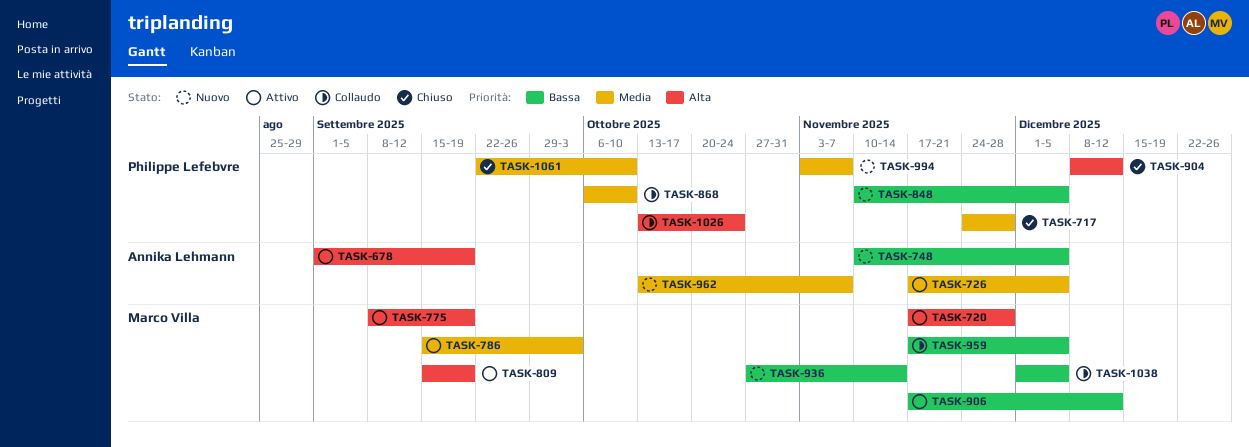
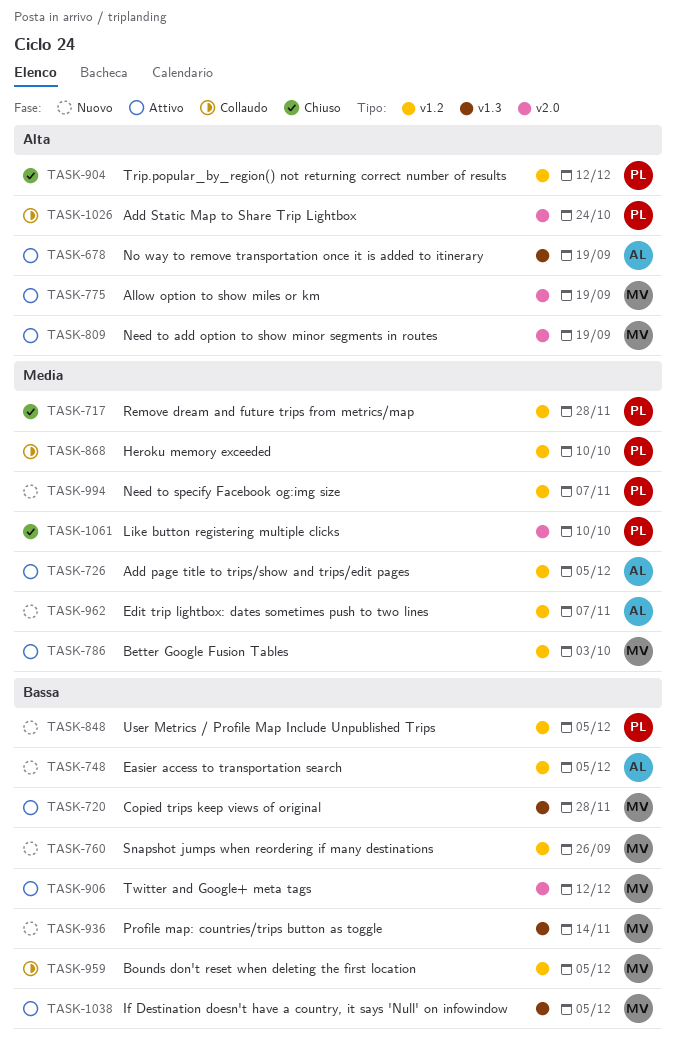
TASK-720, priority: Alta -> Bassa
TASK-760: none -> present
TASK-1038, status: Collaudo -> Attivo

